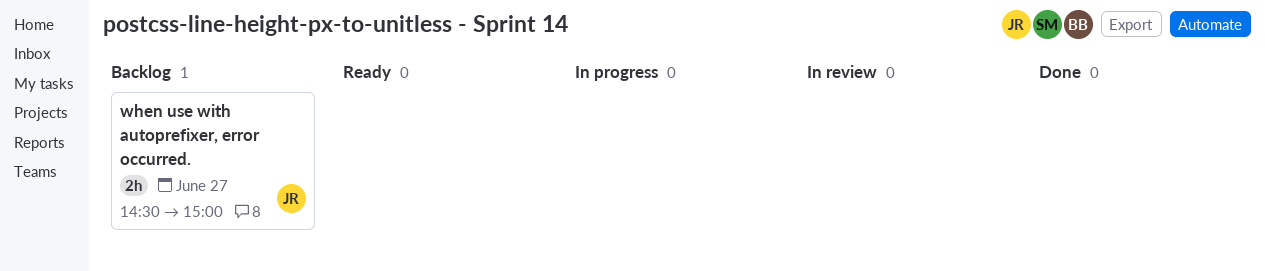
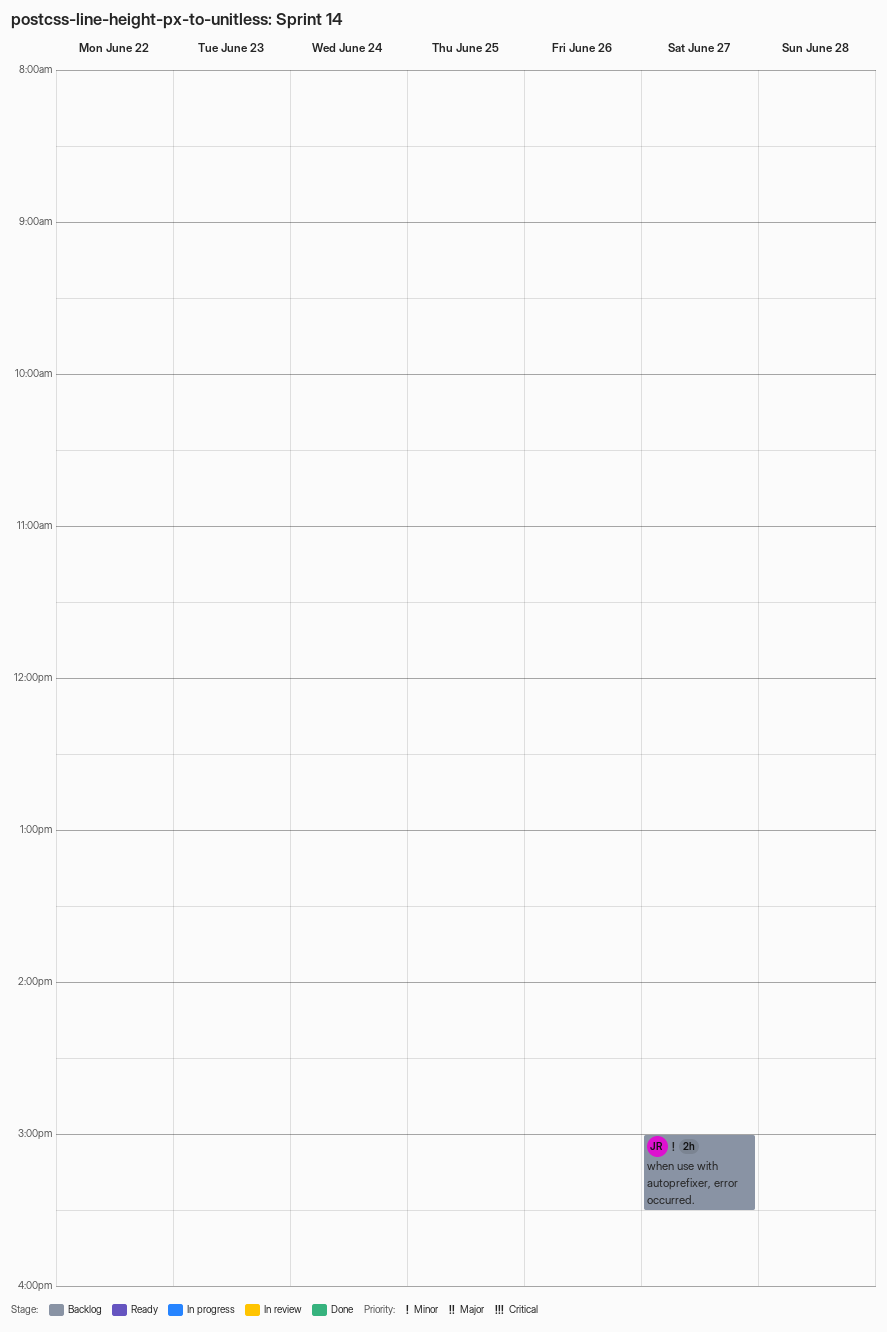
when use with autoprefixer, error occurred., begins: 14:30 -> 15:00
when use with autoprefixer, error occurred., ends: 15:00 -> 15:30

